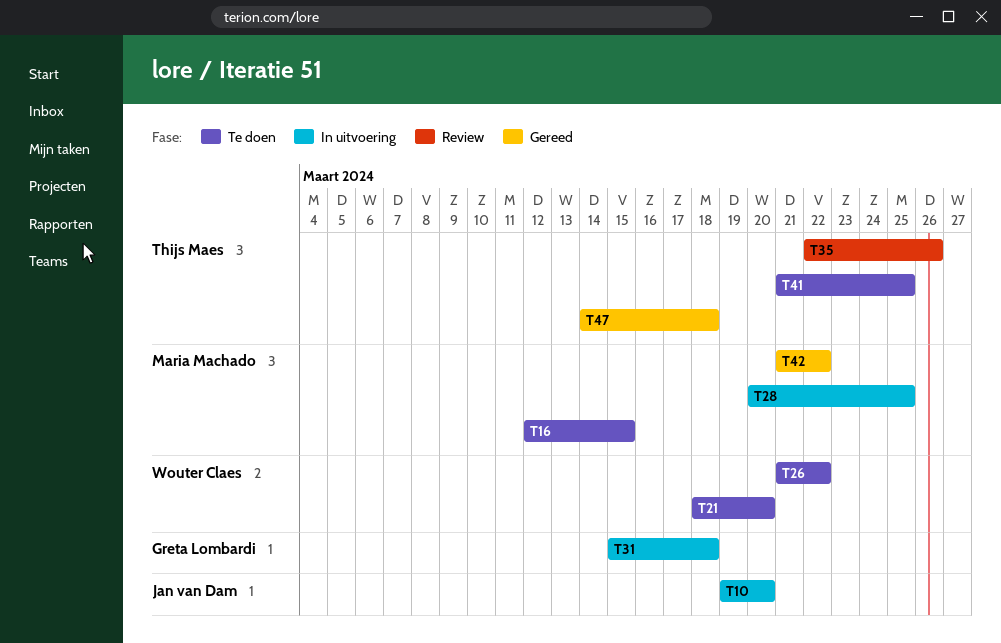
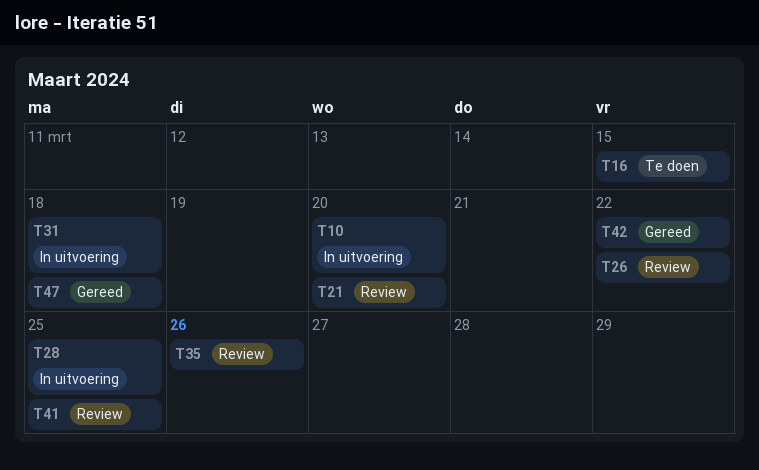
T21, status: Te doen -> Review
T26, status: Te doen -> Review
T41, status: Te doen -> Review

